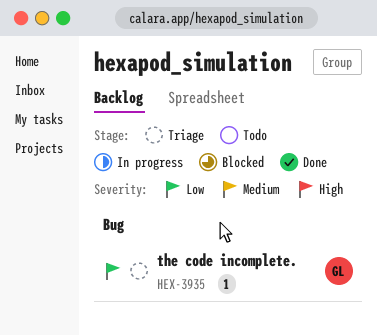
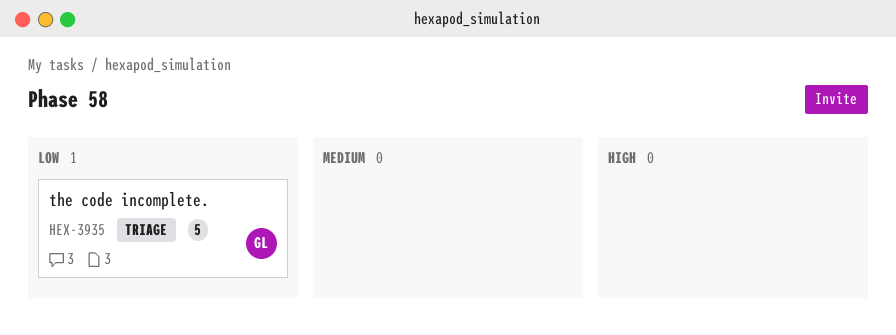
HEX-3935, estimate: 1 -> 5

